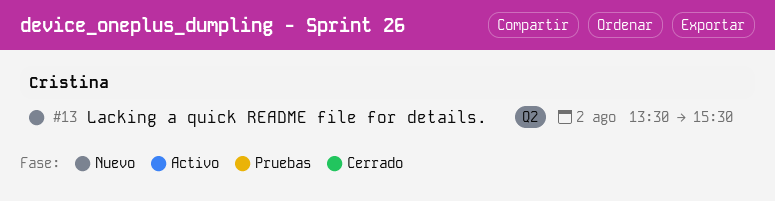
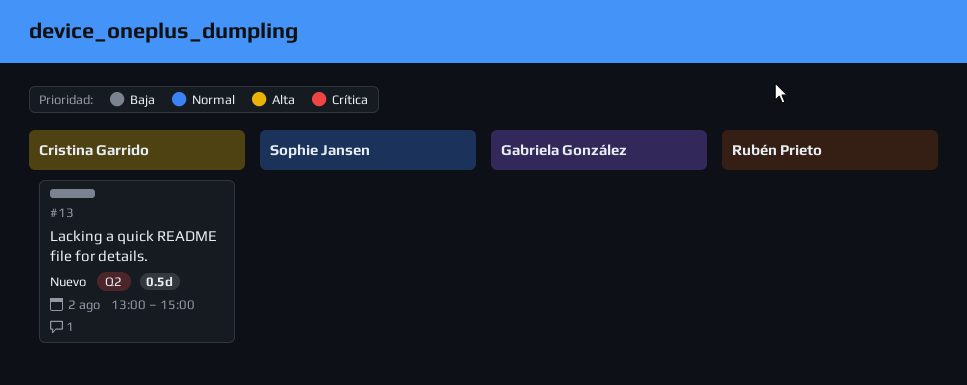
#13, begins: 13:30 -> 13:00
#13, ends: 15:30 -> 15:00

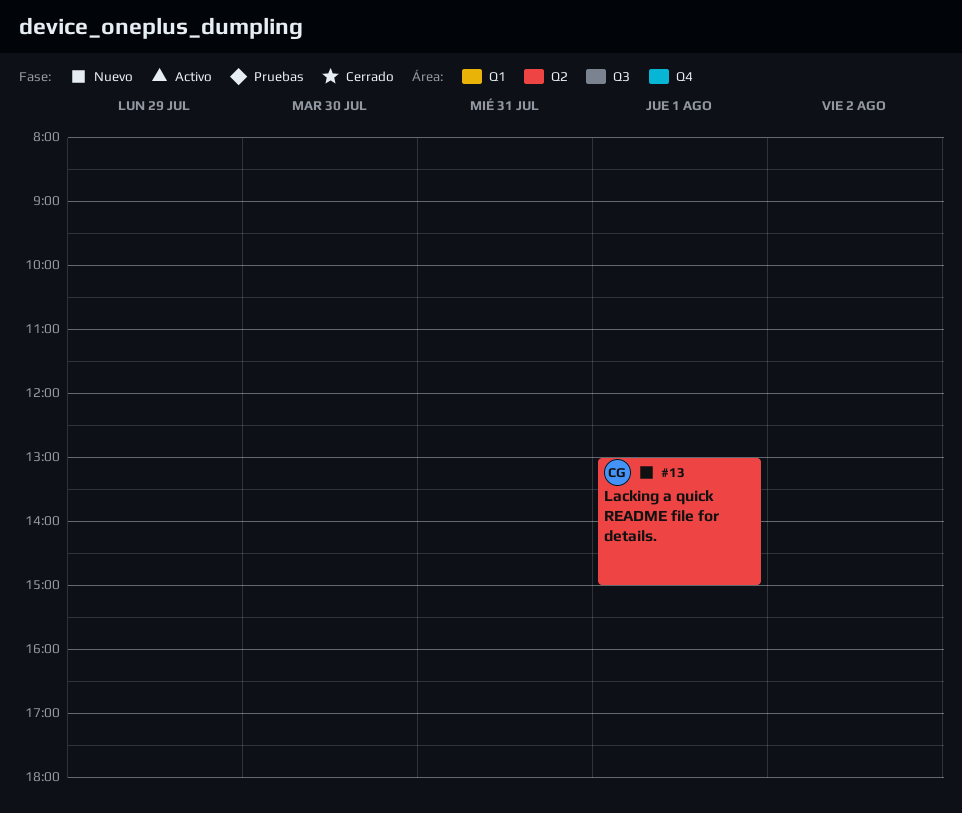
#13, day: Aug 2 -> Aug 1

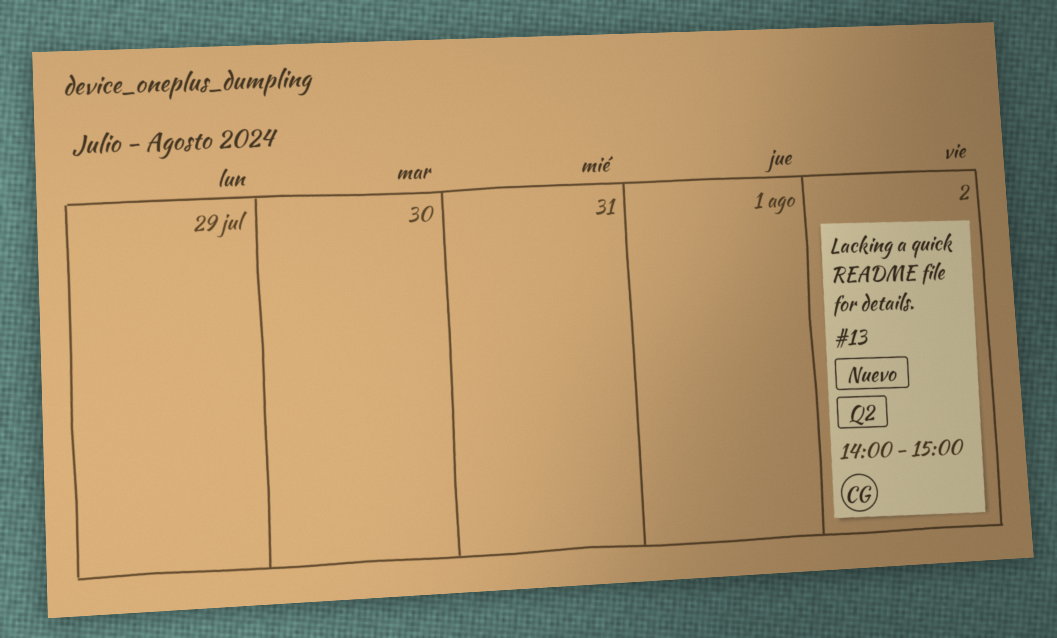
#13, day: Aug 1 -> Aug 2
#13, begins: 13:00 -> 14:00

